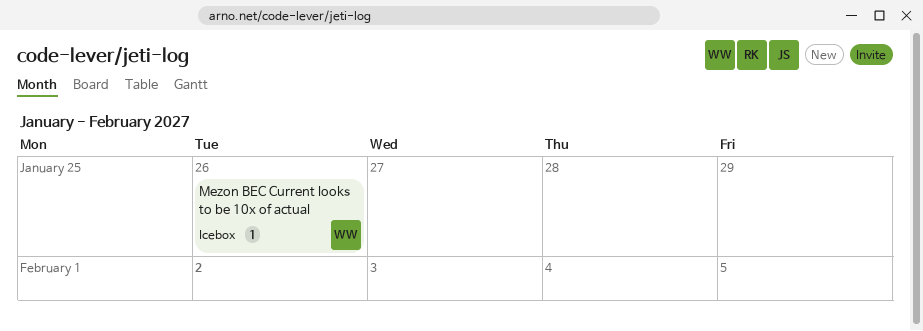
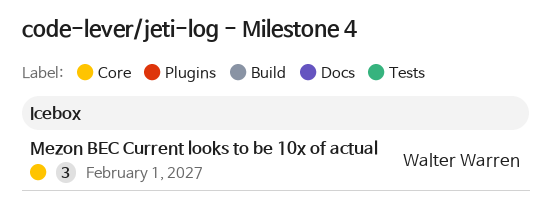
Mezon BEC Current looks to be 10x of actual, estimate: 1 -> 3
Mezon BEC Current looks to be 10x of actual, due: Jan 26 -> Feb 1

